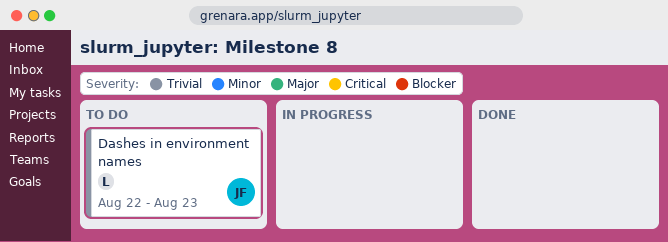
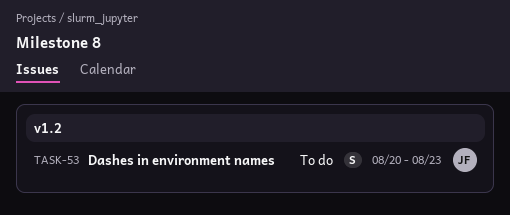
Dashes in environment names, estimate: L -> S
Dashes in environment names, start: Aug 22 -> Aug 20

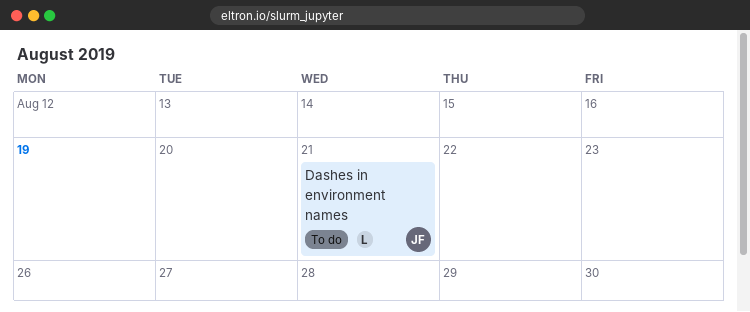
Dashes in environment names, estimate: S -> L
Dashes in environment names, due: Aug 23 -> Aug 21

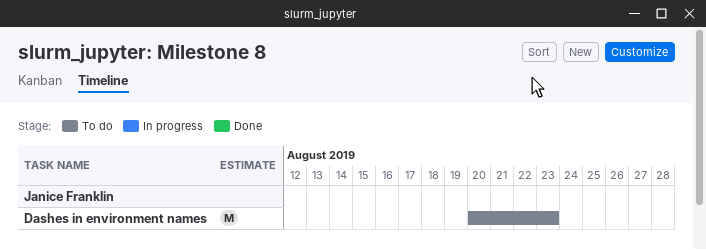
Dashes in environment names, estimate: L -> M
Dashes in environment names, due: Aug 21 -> Aug 23

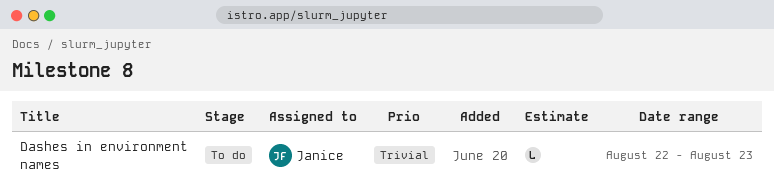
Dashes in environment names, estimate: M -> L
Dashes in environment names, start: Aug 20 -> Aug 22

